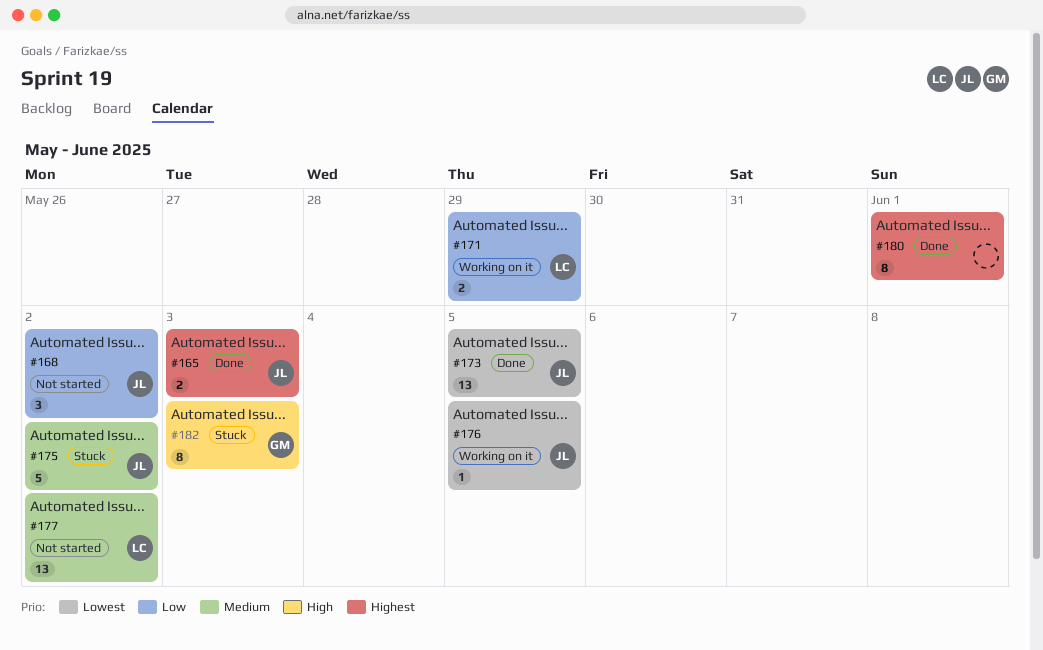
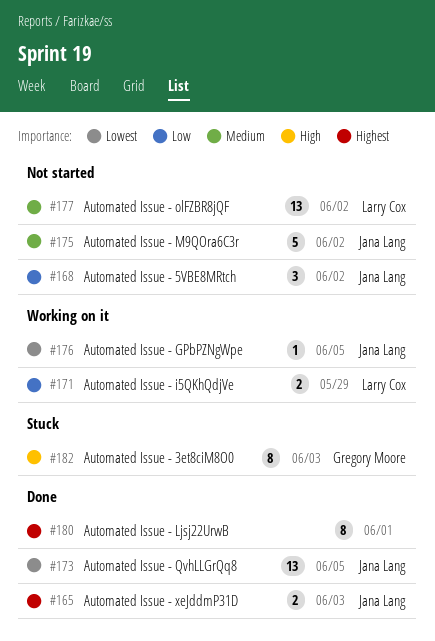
#175, status: Stuck -> Not started

